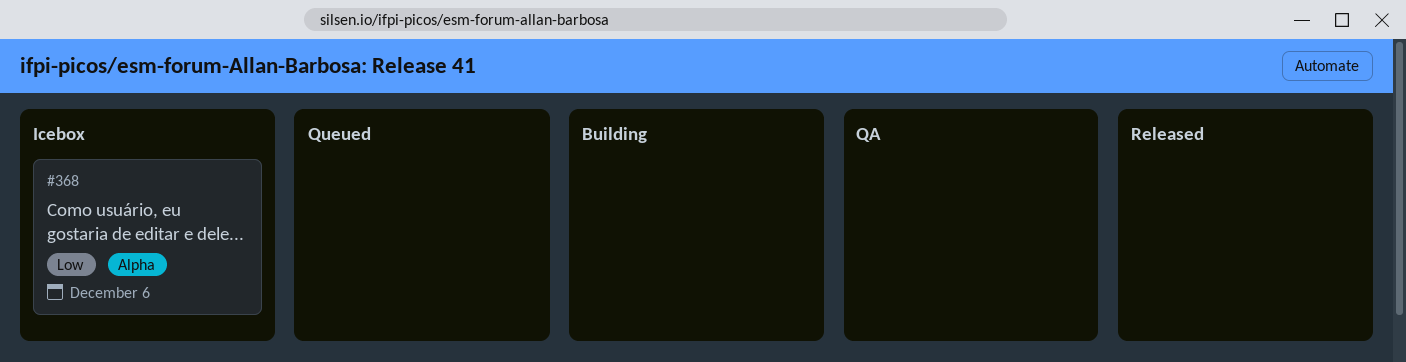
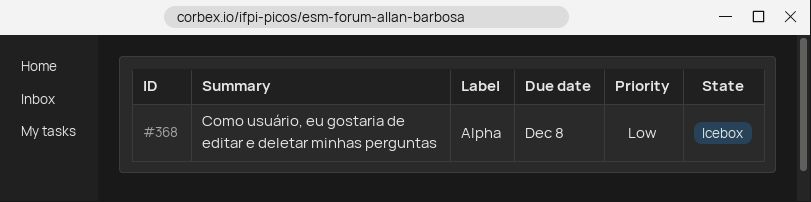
#368, due: Dec 6 -> Dec 8

